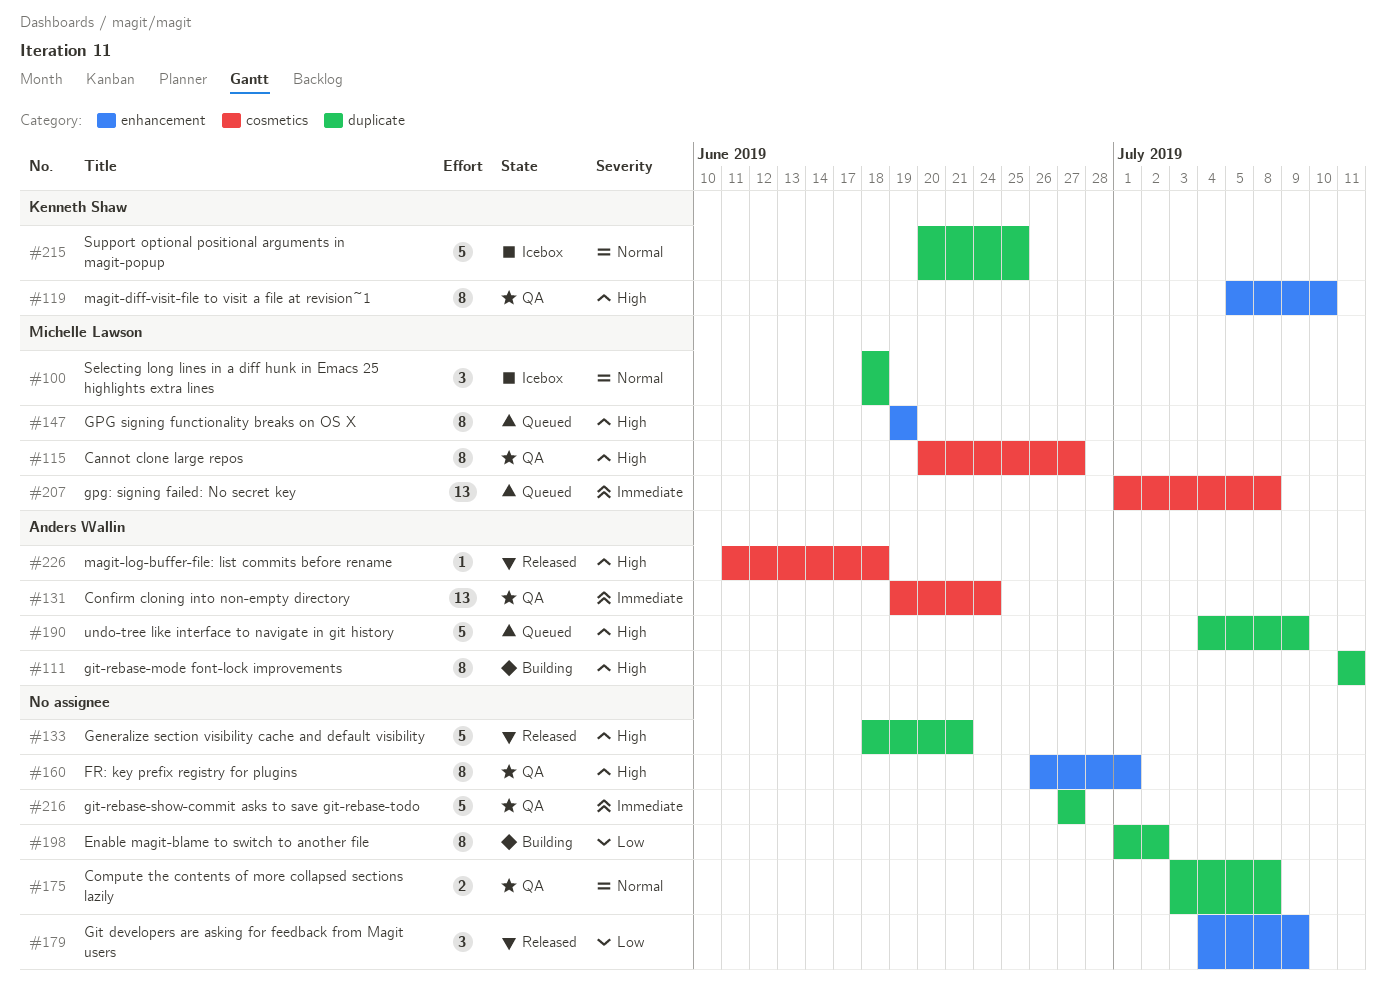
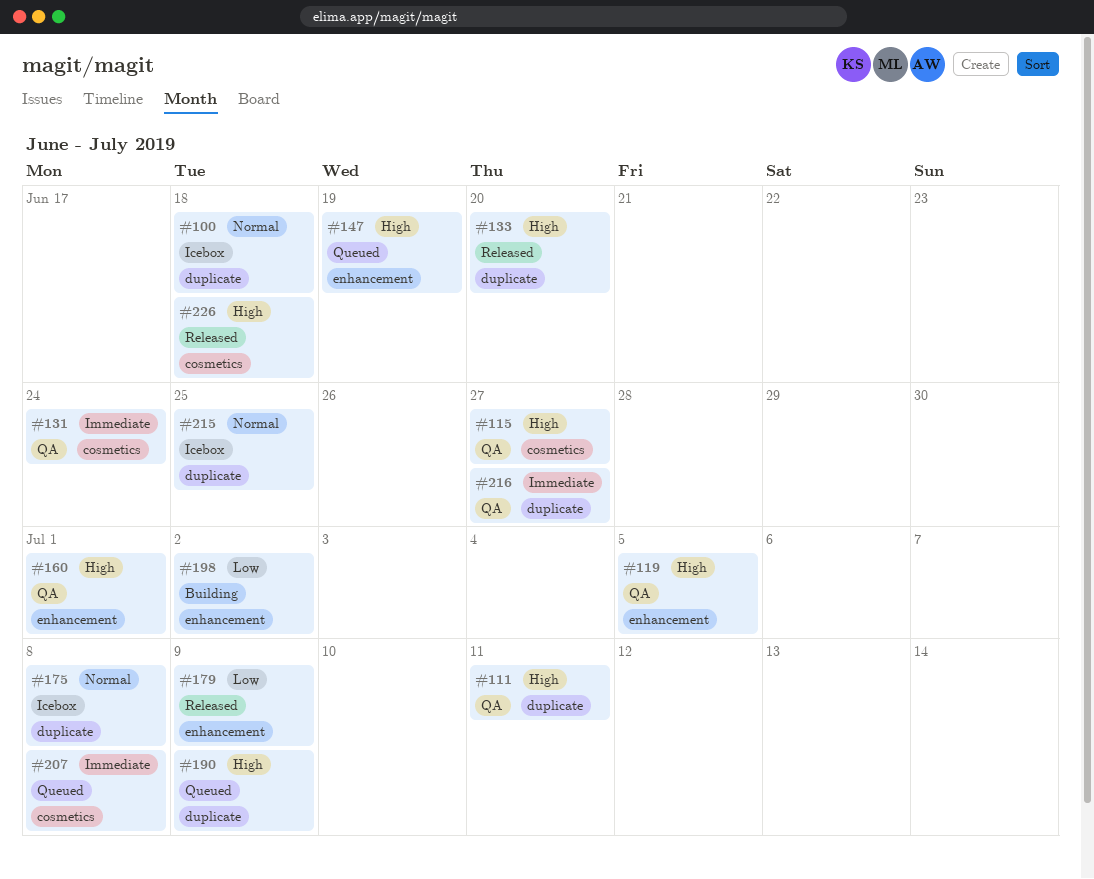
#111, status: Building -> QA
#119, due: Jul 10 -> Jul 5
#133, due: Jun 21 -> Jun 20
#175, status: QA -> Icebox
#198, label: duplicate -> enhancement

